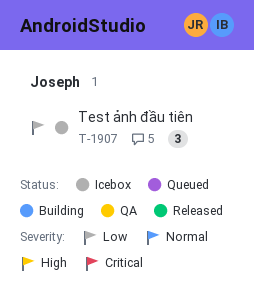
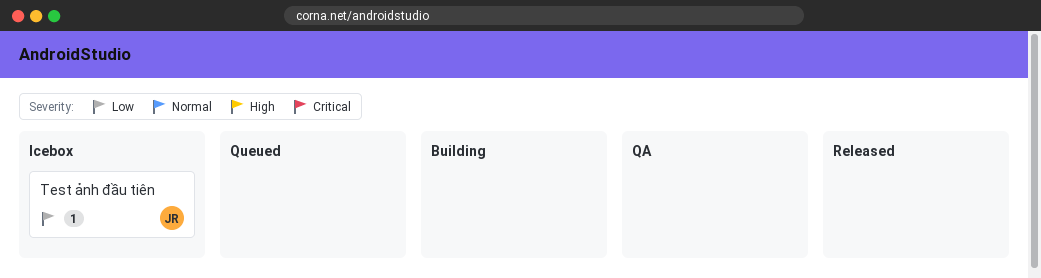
Test ảnh đầu tiên, estimate: 3 -> 1

